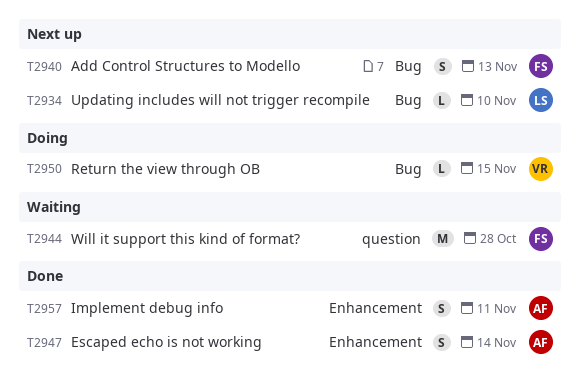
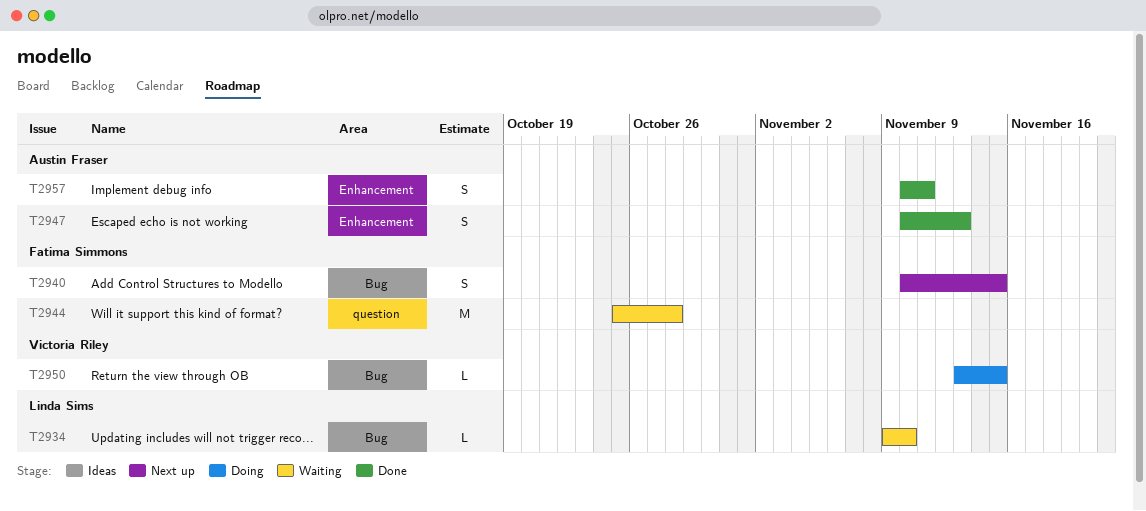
T2934, status: Next up -> Waiting
T2940, due: Nov 13 -> Nov 15
T2947, due: Nov 14 -> Nov 13

